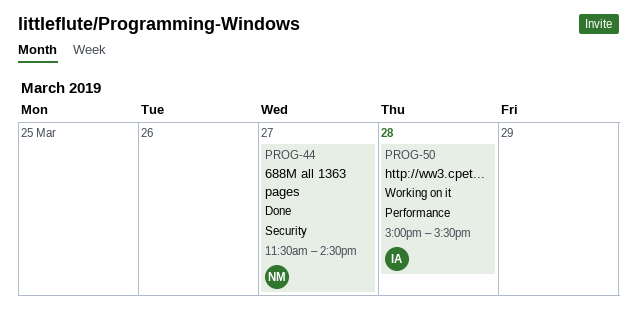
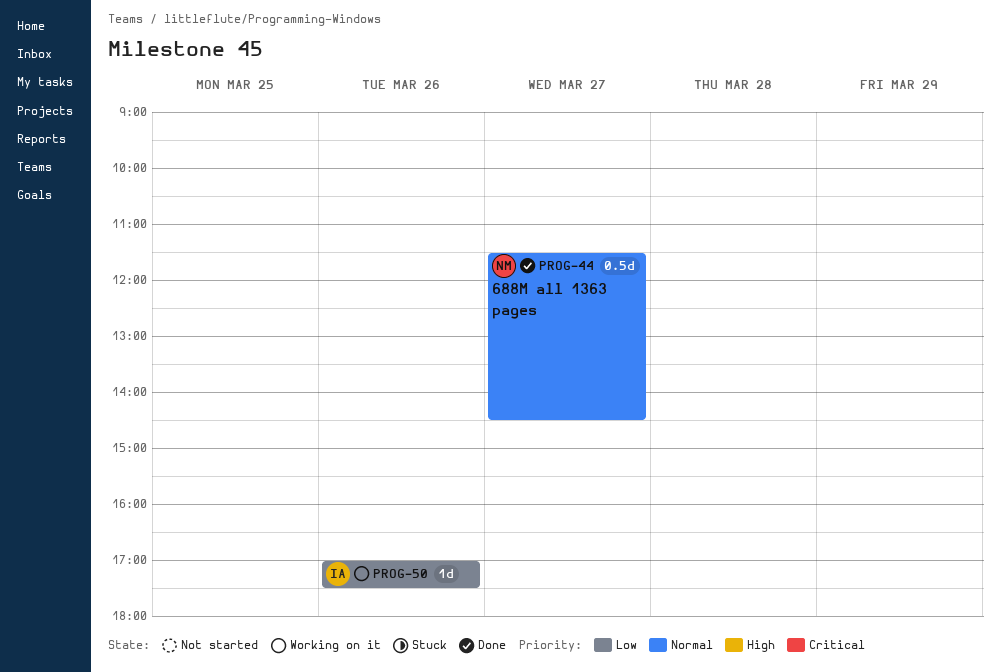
PROG-50, day: Mar 28 -> Mar 26
PROG-50, begins: 15:00 -> 17:00
PROG-50, ends: 15:30 -> 17:30

